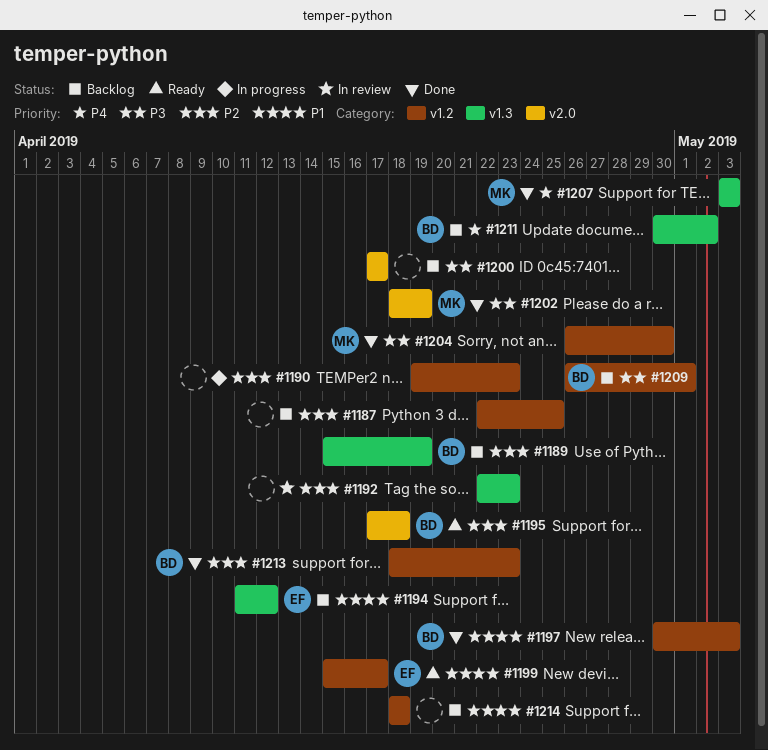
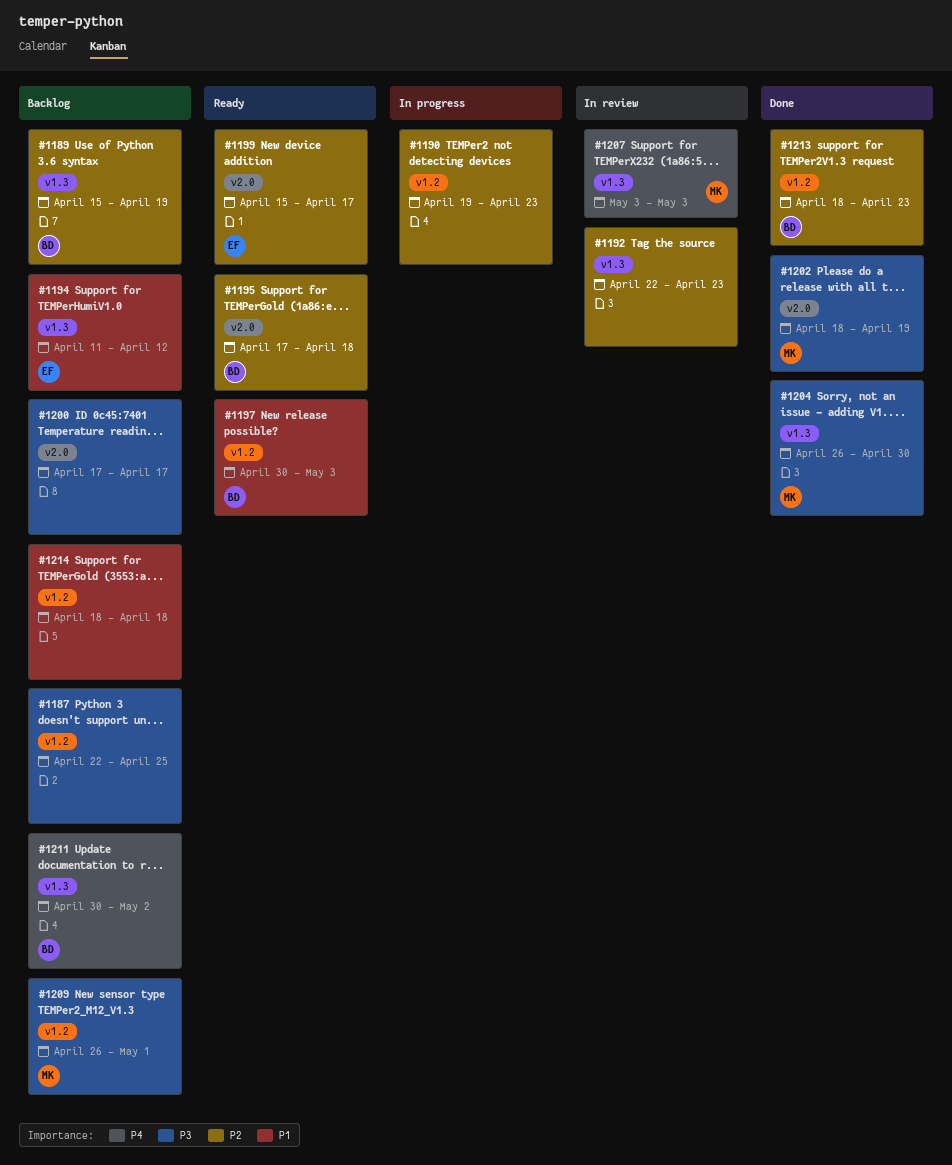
#1187, priority: P2 -> P3
#1197, status: Done -> Ready
#1199, priority: P1 -> P2
#1199, label: v1.2 -> v2.0
#1204, label: v1.2 -> v1.3
#1207, status: Done -> In review
#1209, owner: BD -> MK

